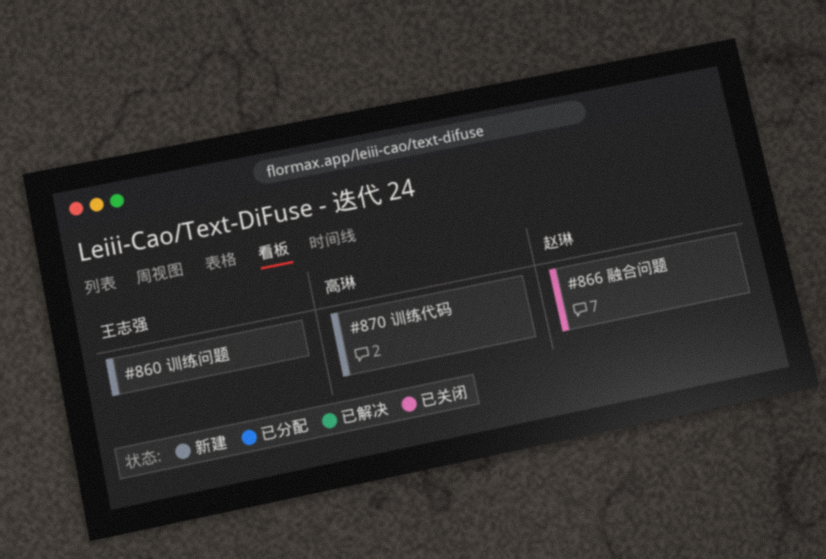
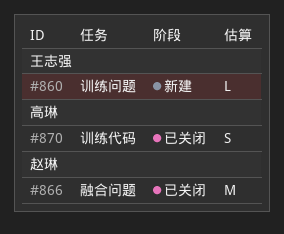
#870, status: 新建 -> 已关闭

